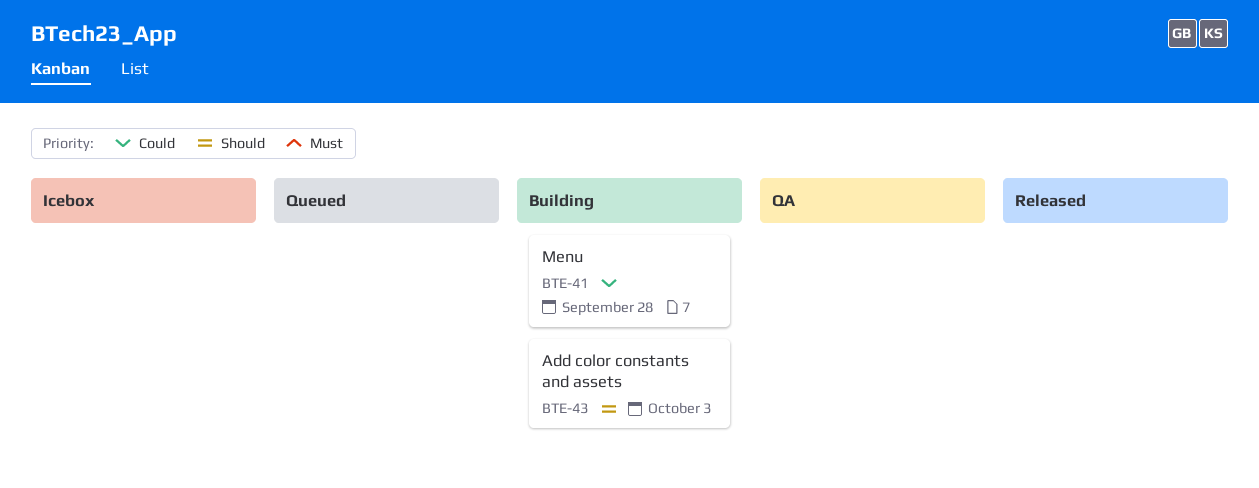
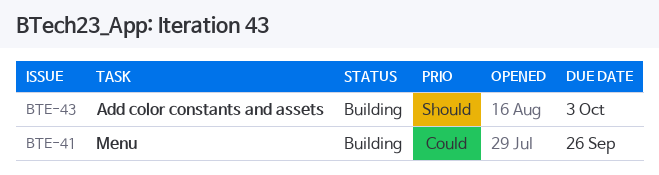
BTE-41, due: Sep 28 -> Sep 26

